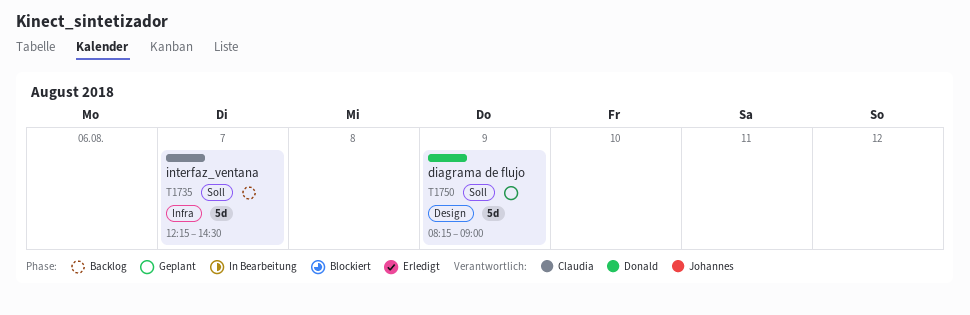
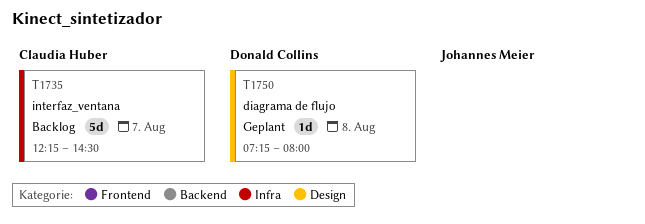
T1750, estimate: 5d -> 1d
T1750, day: Aug 9 -> Aug 8
T1750, begins: 08:15 -> 07:15
T1750, ends: 09:00 -> 08:00

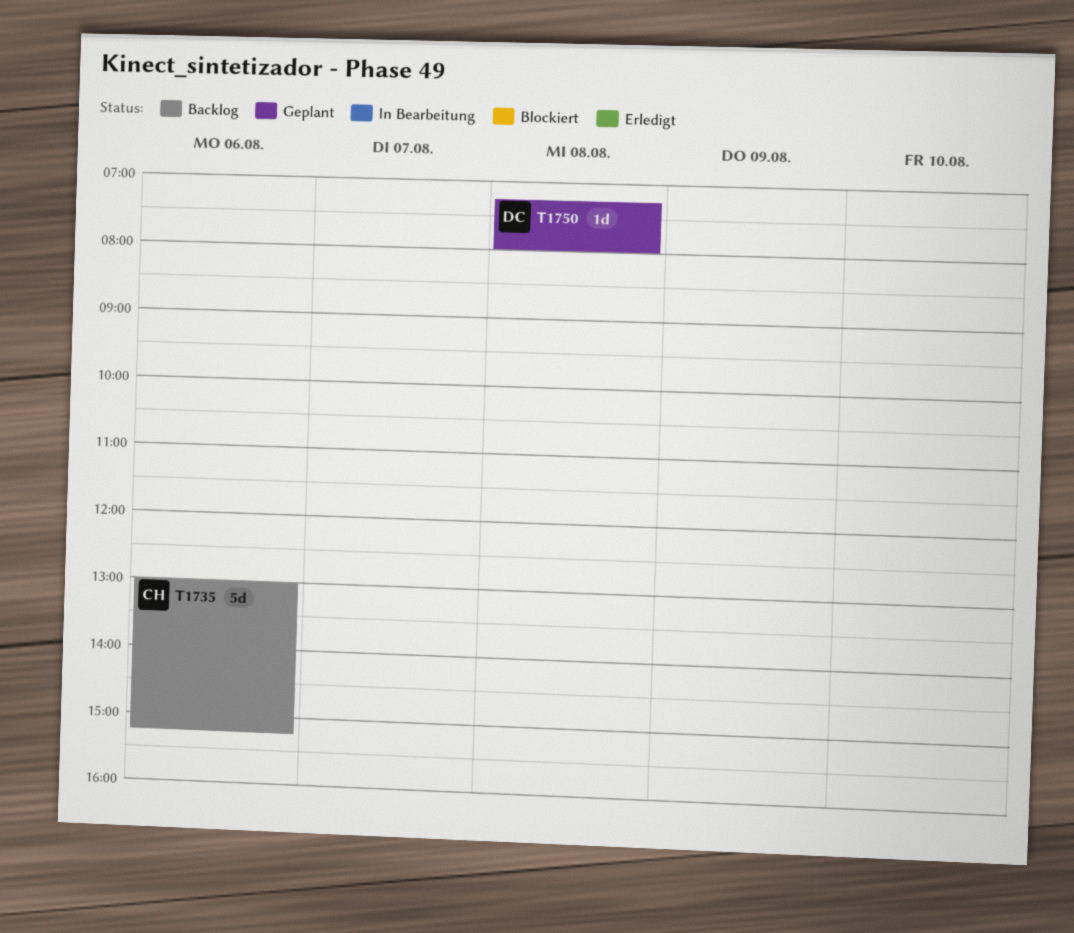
T1735, day: Aug 7 -> Aug 6
T1735, begins: 12:15 -> 13:00
T1735, ends: 14:30 -> 15:15

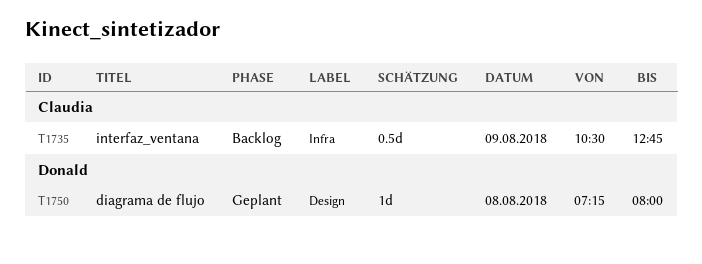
T1735, estimate: 5d -> 0.5d
T1735, day: Aug 6 -> Aug 9
T1735, begins: 13:00 -> 10:30
T1735, ends: 15:15 -> 12:45

